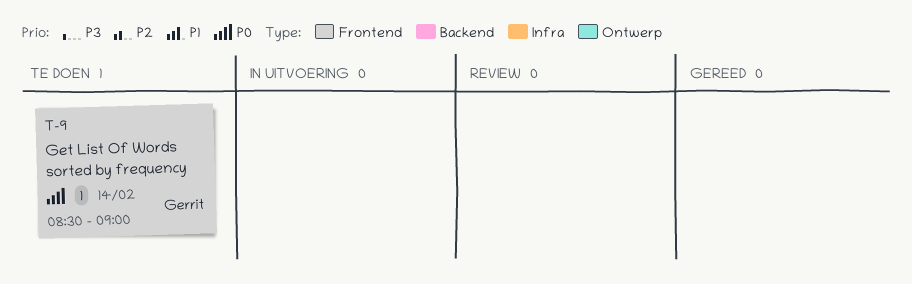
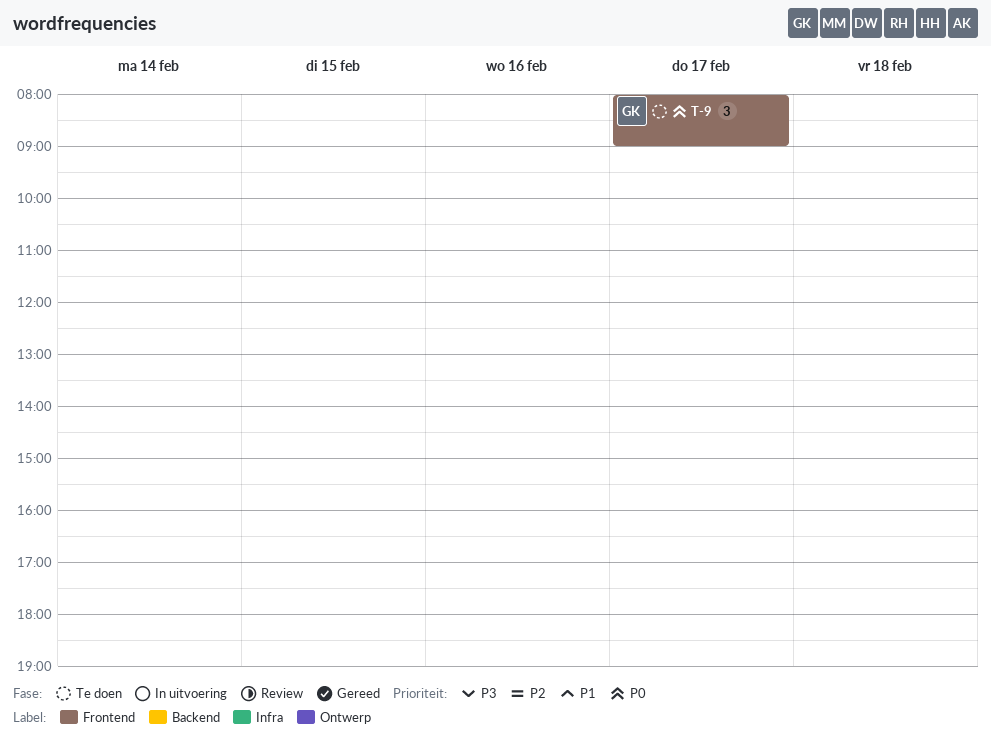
T-9, estimate: 1 -> 3
T-9, day: Feb 14 -> Feb 17
T-9, begins: 08:30 -> 08:00

